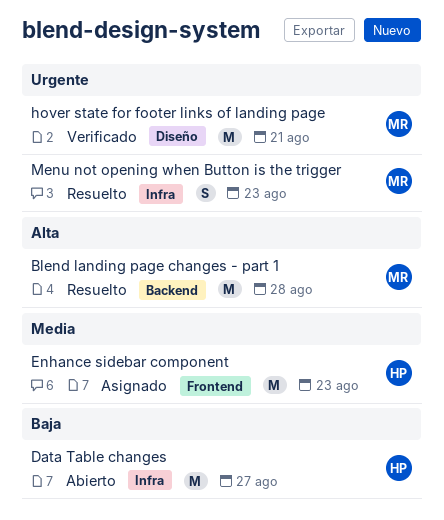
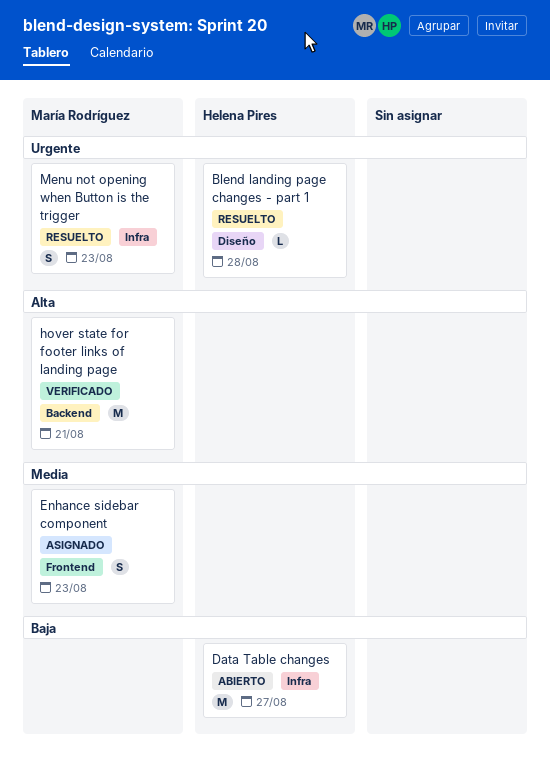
Blend landing page changes - part 1, owner: María Rodríguez -> Helena Pires
Blend landing page changes - part 1, priority: Alta -> Urgente
Blend landing page changes - part 1, label: Backend -> Diseño
Blend landing page changes - part 1, estimate: M -> L
Enhance sidebar component, owner: Helena Pires -> María Rodríguez
Enhance sidebar component, estimate: M -> S
hover state for footer links of landing page, priority: Urgente -> Alta
hover state for footer links of landing page, label: Diseño -> Backend

